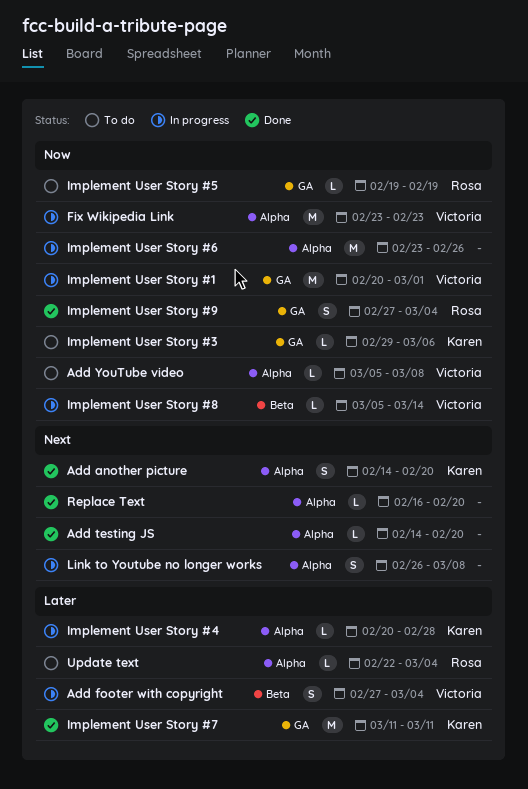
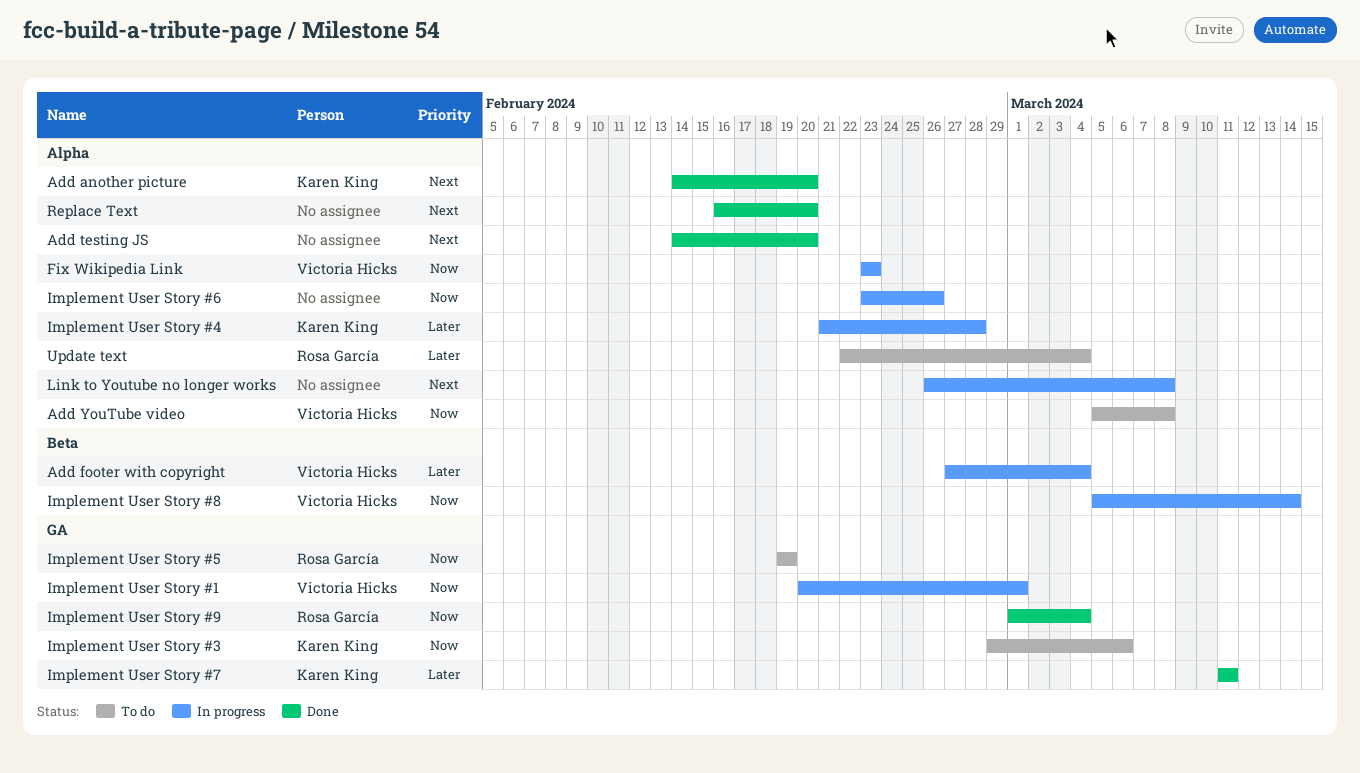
Implement User Story #4, start: Feb 20 -> Feb 21
Implement User Story #9, start: Feb 27 -> Mar 1

